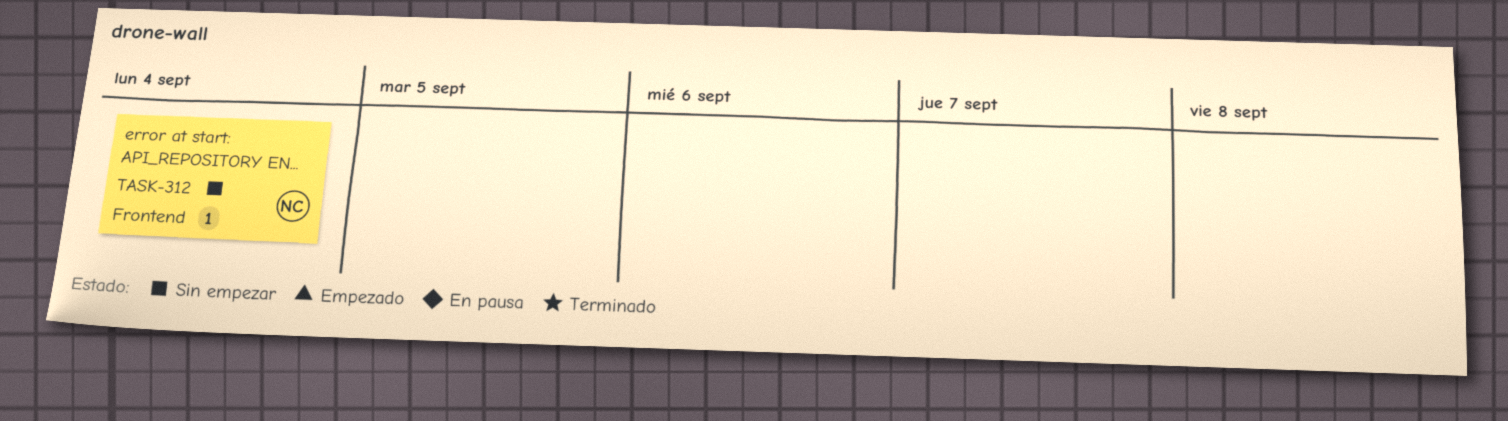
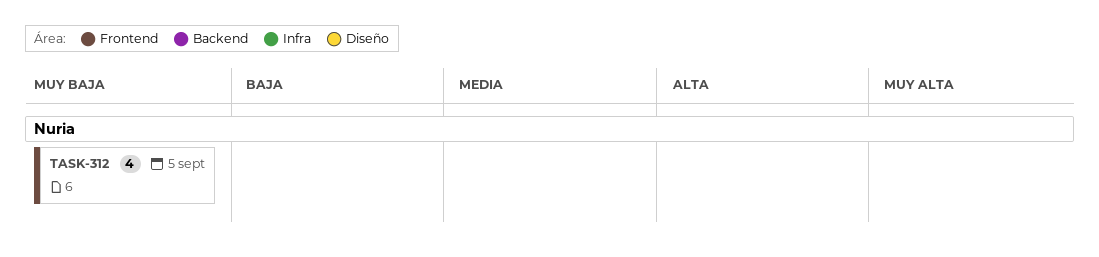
TASK-312, estimate: 1 -> 4
TASK-312, due: Sep 4 -> Sep 5

